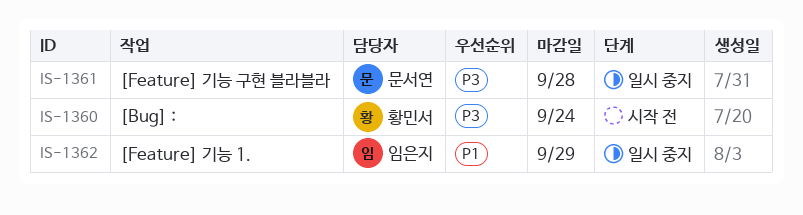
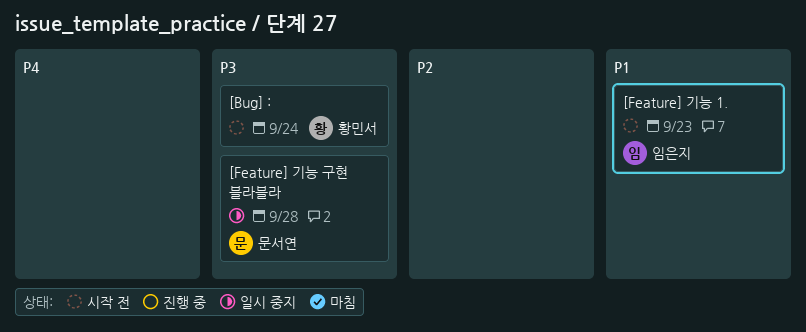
[Feature] 기능 1., status: 일시 중지 -> 시작 전
[Feature] 기능 1., due: Sep 29 -> Sep 23

